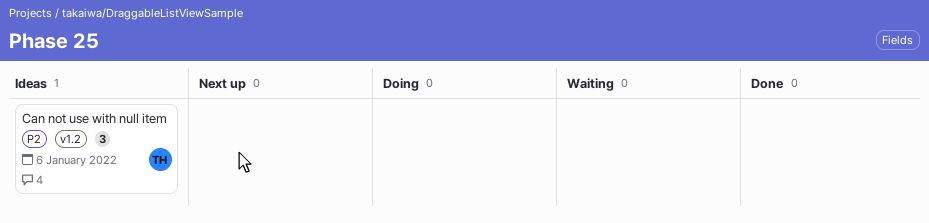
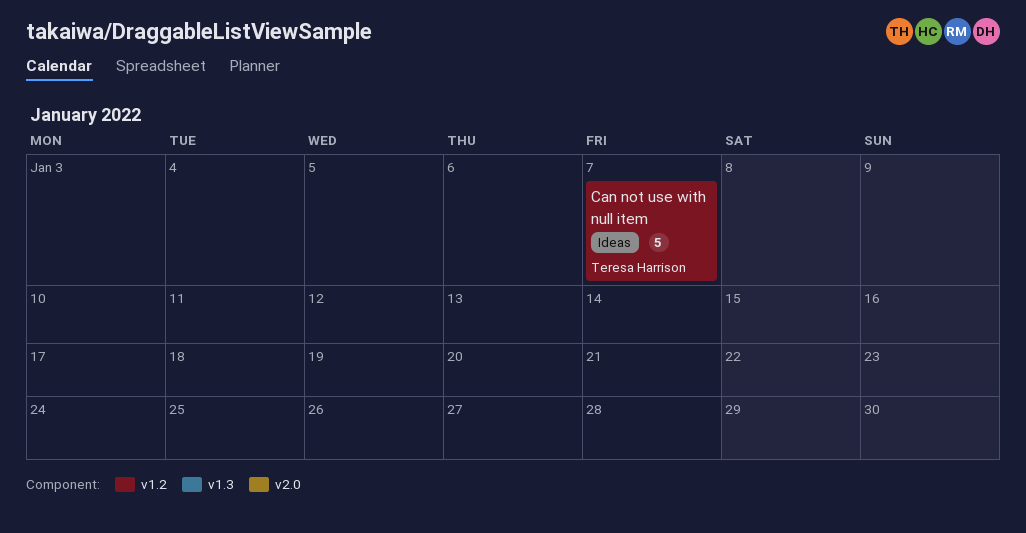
Can not use with null item, estimate: 3 -> 5
Can not use with null item, due: Jan 6 -> Jan 7

